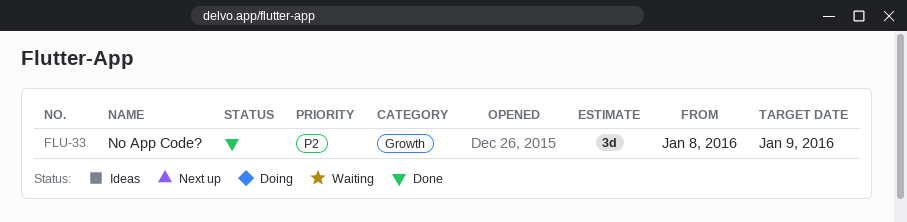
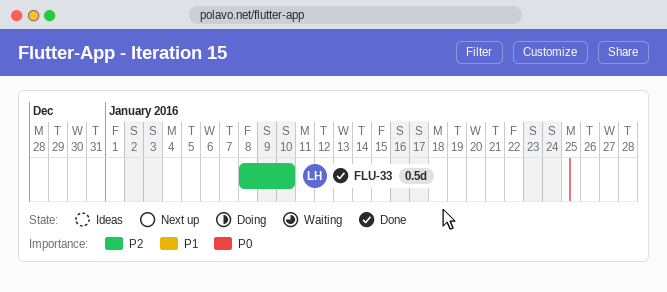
FLU-33, estimate: 3d -> 0.5d
FLU-33, due: Jan 9 -> Jan 10

